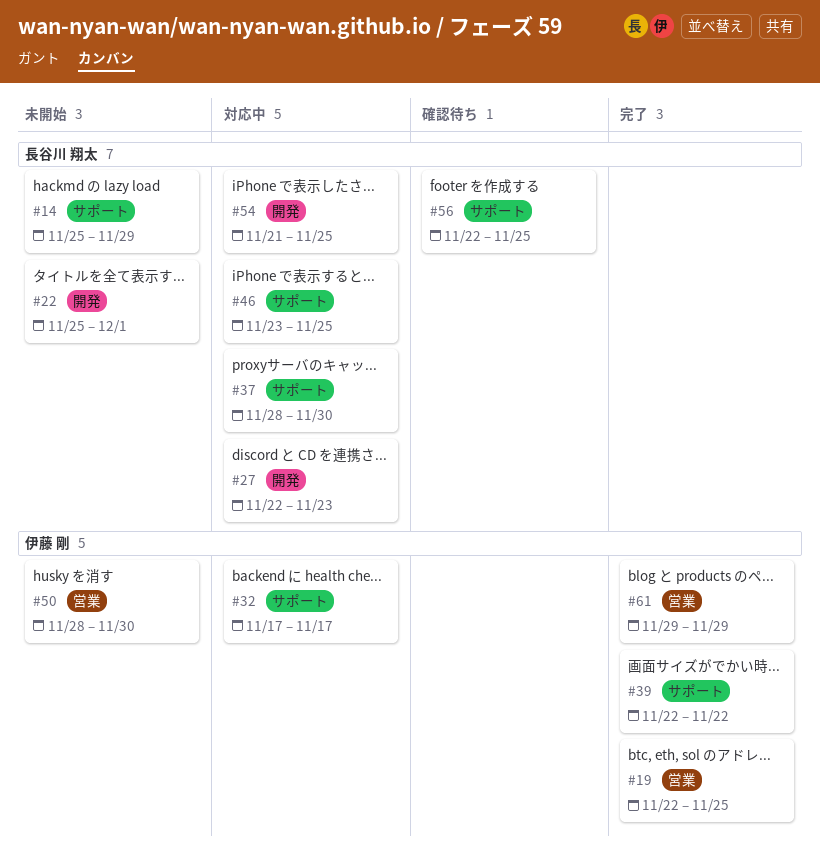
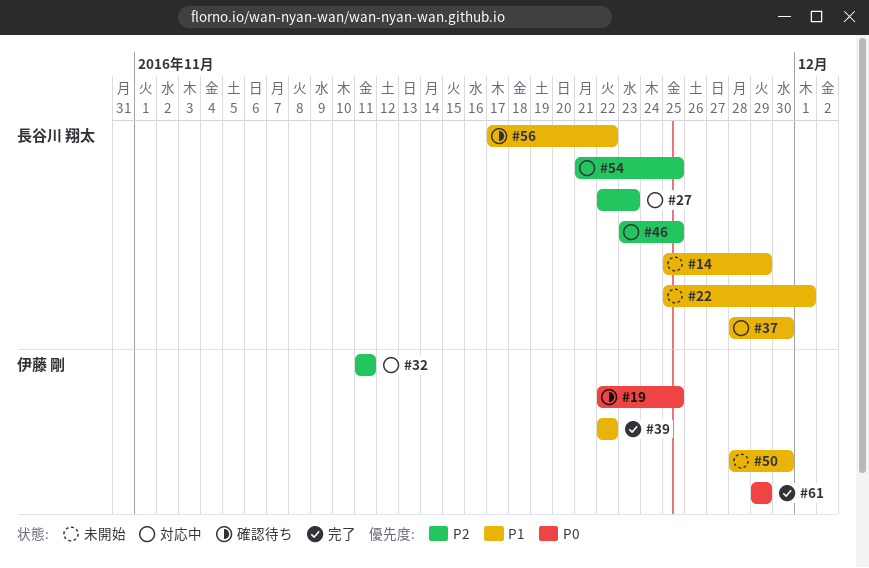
#19, status: 完了 -> 確認待ち
#32, start: Nov 17 -> Nov 11
#32, due: Nov 17 -> Nov 11
#56, start: Nov 22 -> Nov 17
#56, due: Nov 25 -> Nov 22

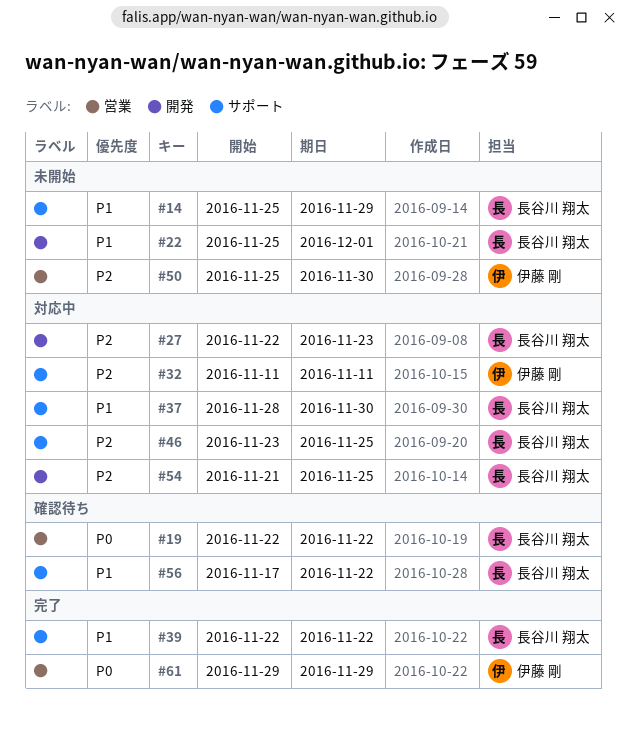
#19, owner: 伊藤 剛 -> 長谷川 翔太
#19, due: Nov 25 -> Nov 22
#39, owner: 伊藤 剛 -> 長谷川 翔太
#50, priority: P1 -> P2
#50, start: Nov 28 -> Nov 25

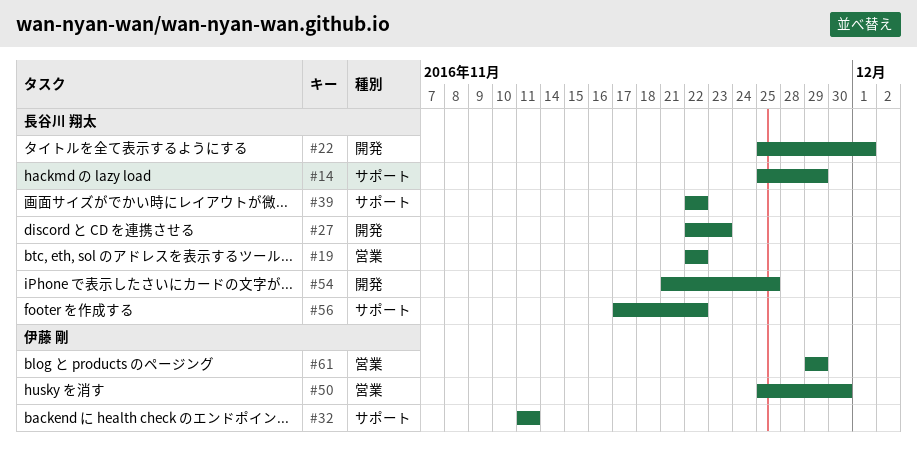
#37: present -> none
#46: present -> none

